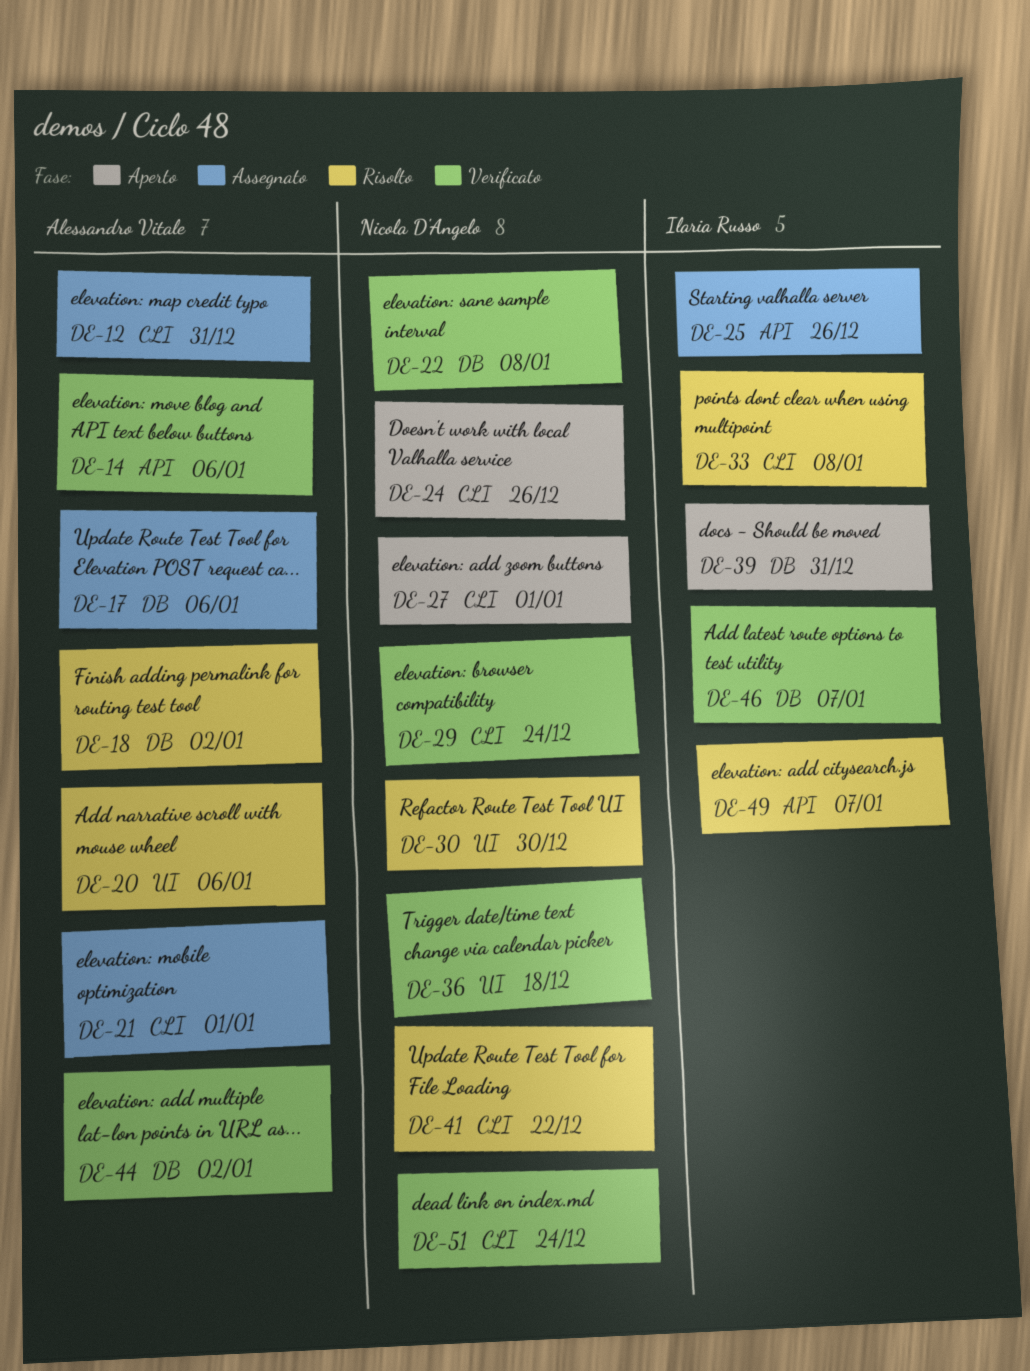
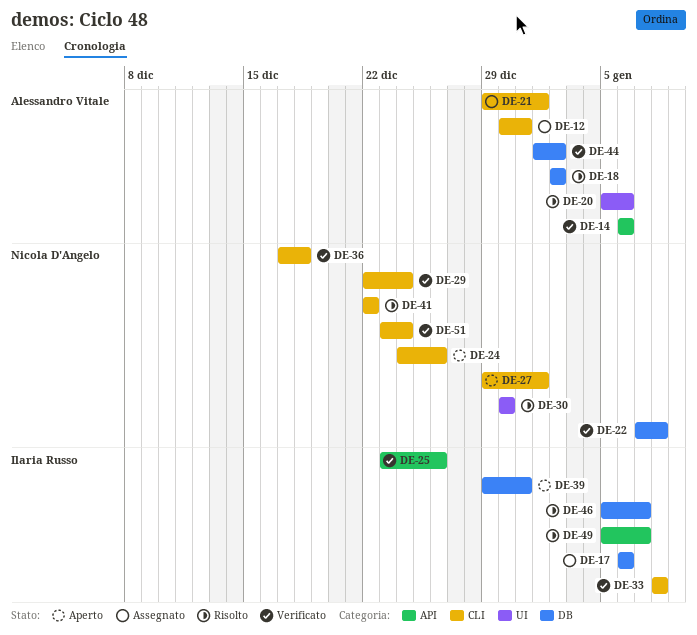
DE-17, owner: Alessandro Vitale -> Ilaria Russo
DE-25, status: Assegnato -> Verificato
DE-33, status: Risolto -> Verificato
DE-36, label: UI -> CLI
DE-46, status: Verificato -> Risolto

